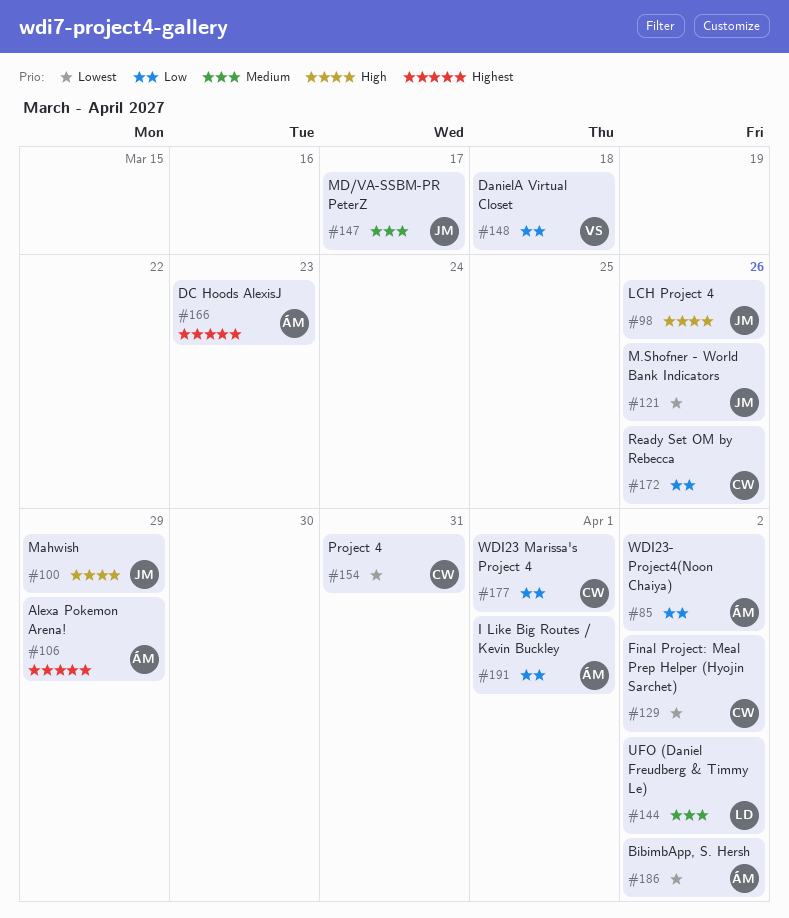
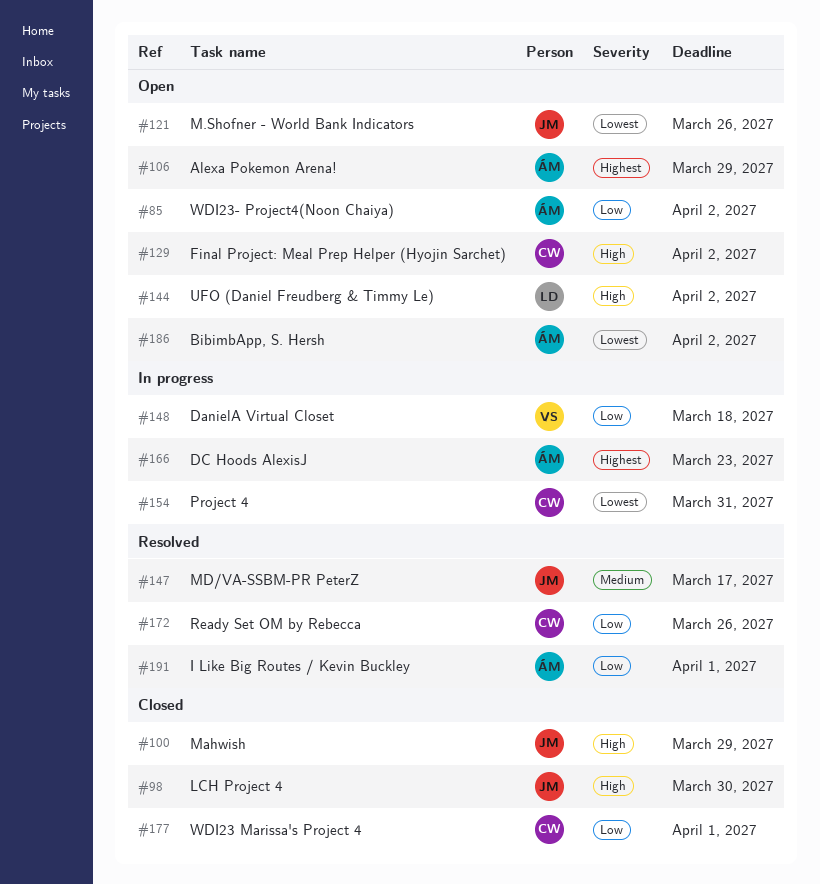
#98, due: Mar 26 -> Mar 30
#129, priority: Lowest -> High
#144, priority: Medium -> High

